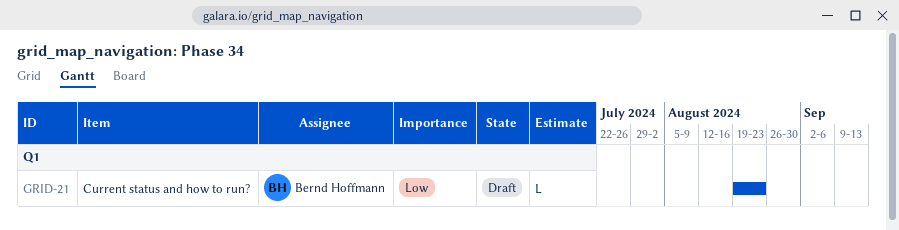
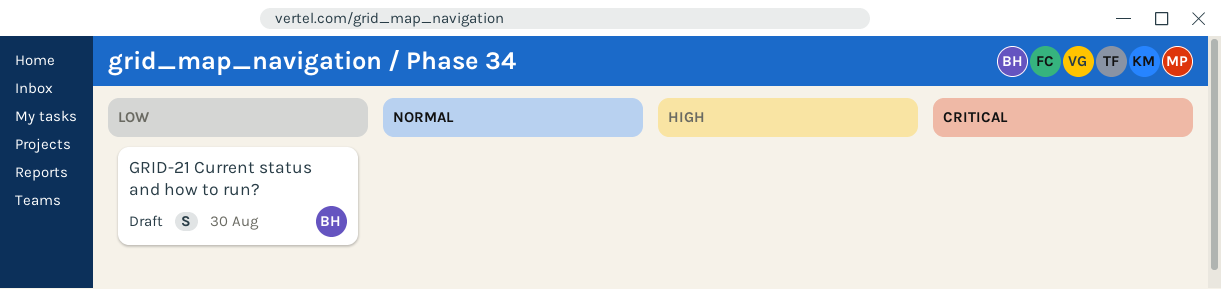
GRID-21, estimate: L -> S
GRID-21, due: Aug 23 -> Aug 30

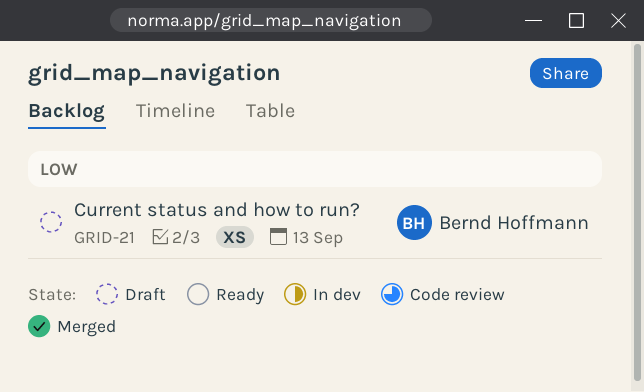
GRID-21, estimate: S -> XS
GRID-21, due: Aug 30 -> Sep 13

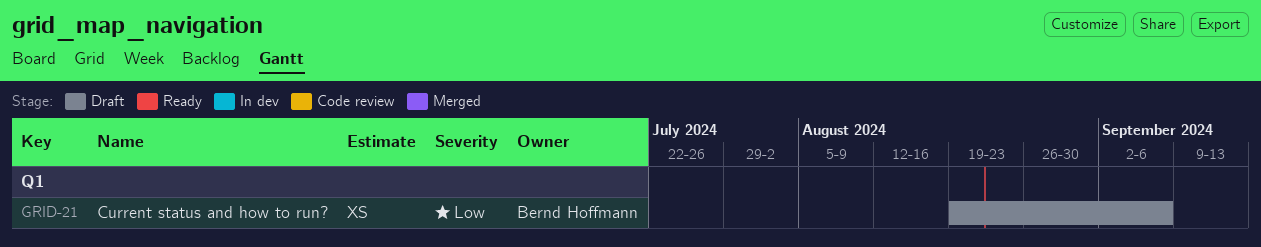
GRID-21, due: Sep 13 -> Sep 6

